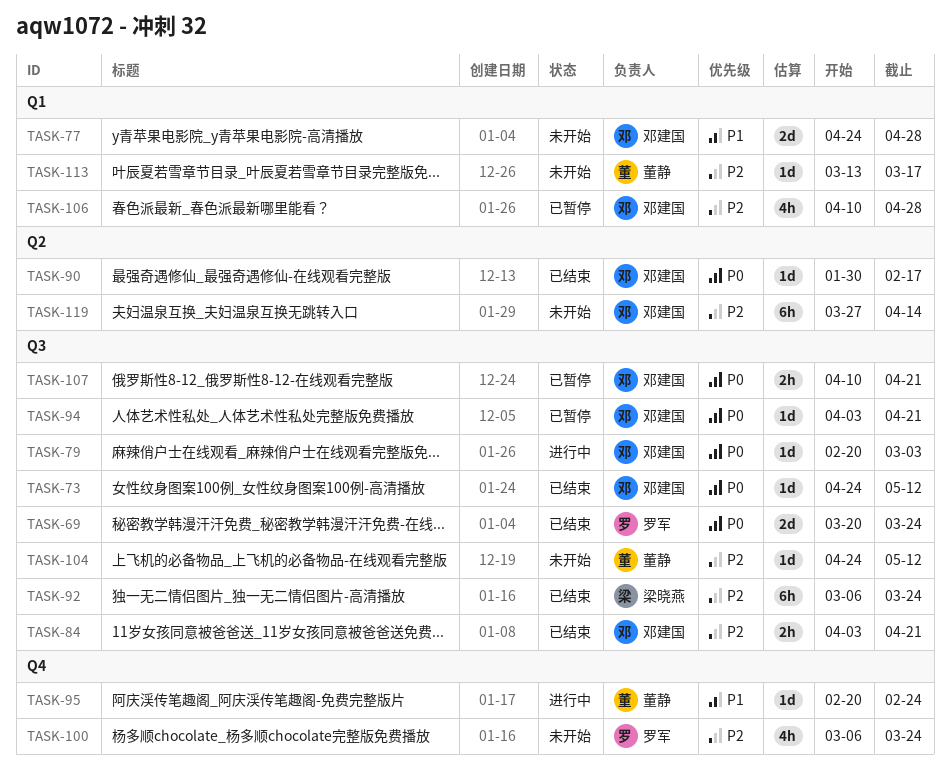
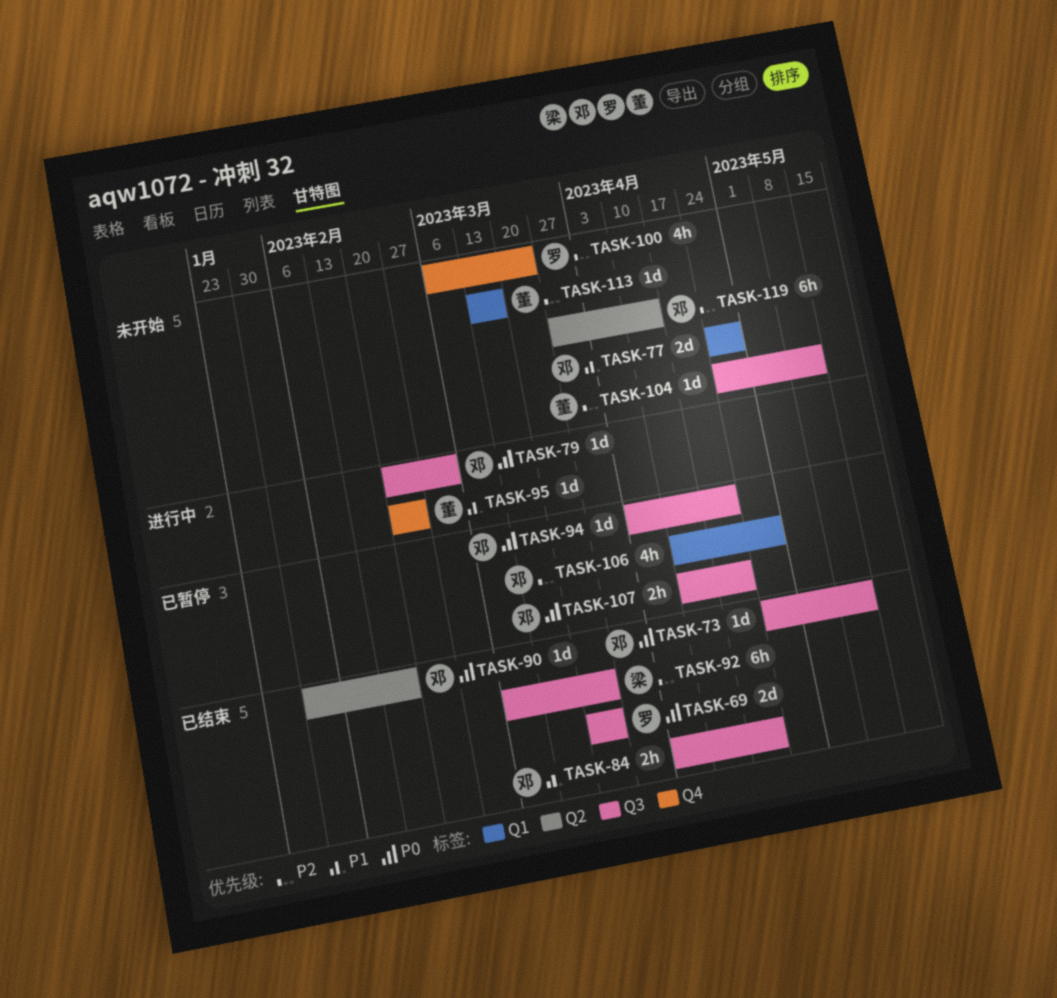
TASK-84, priority: P2 -> P1

